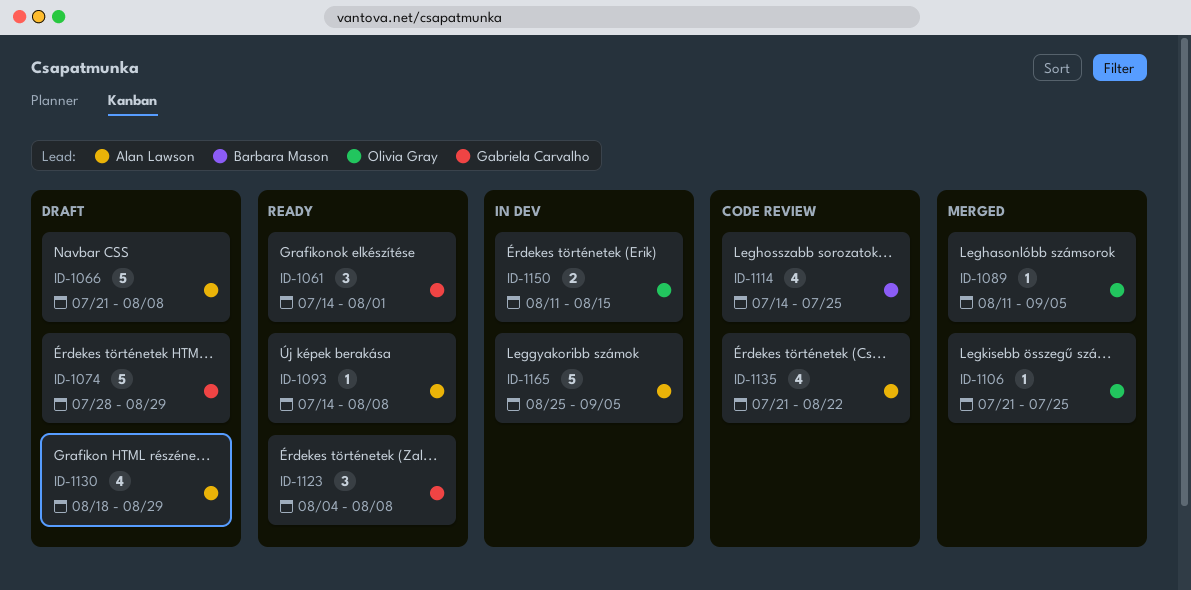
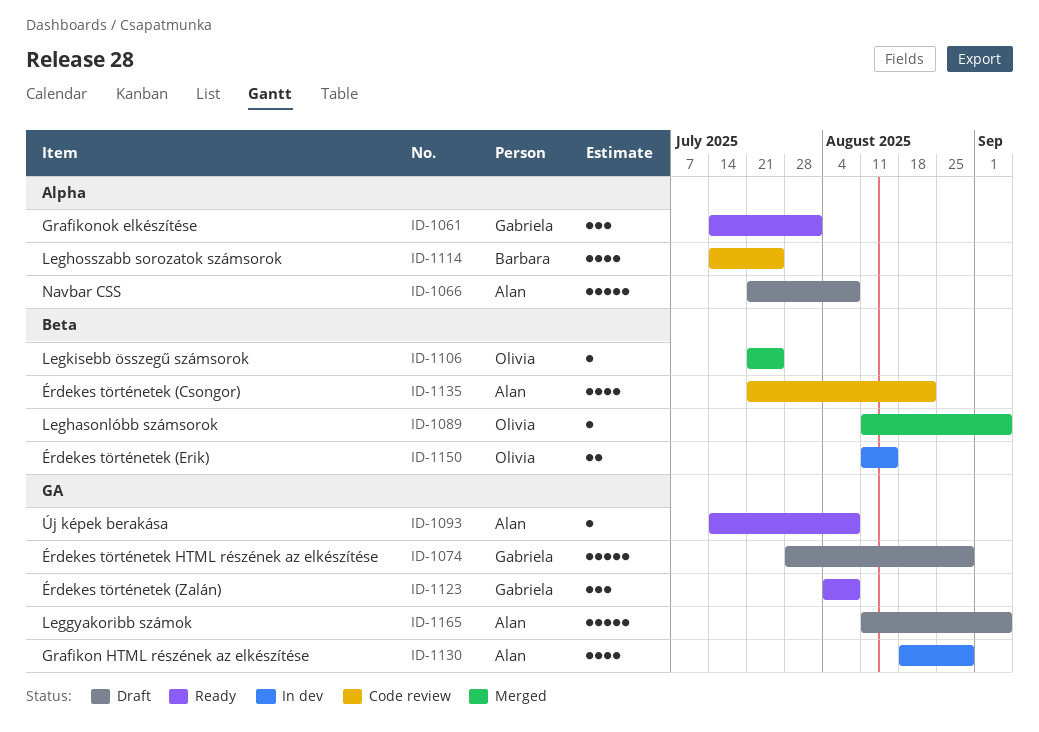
ID-1130, status: Draft -> In dev
ID-1165, status: In dev -> Draft
ID-1165, start: Aug 25 -> Aug 11

